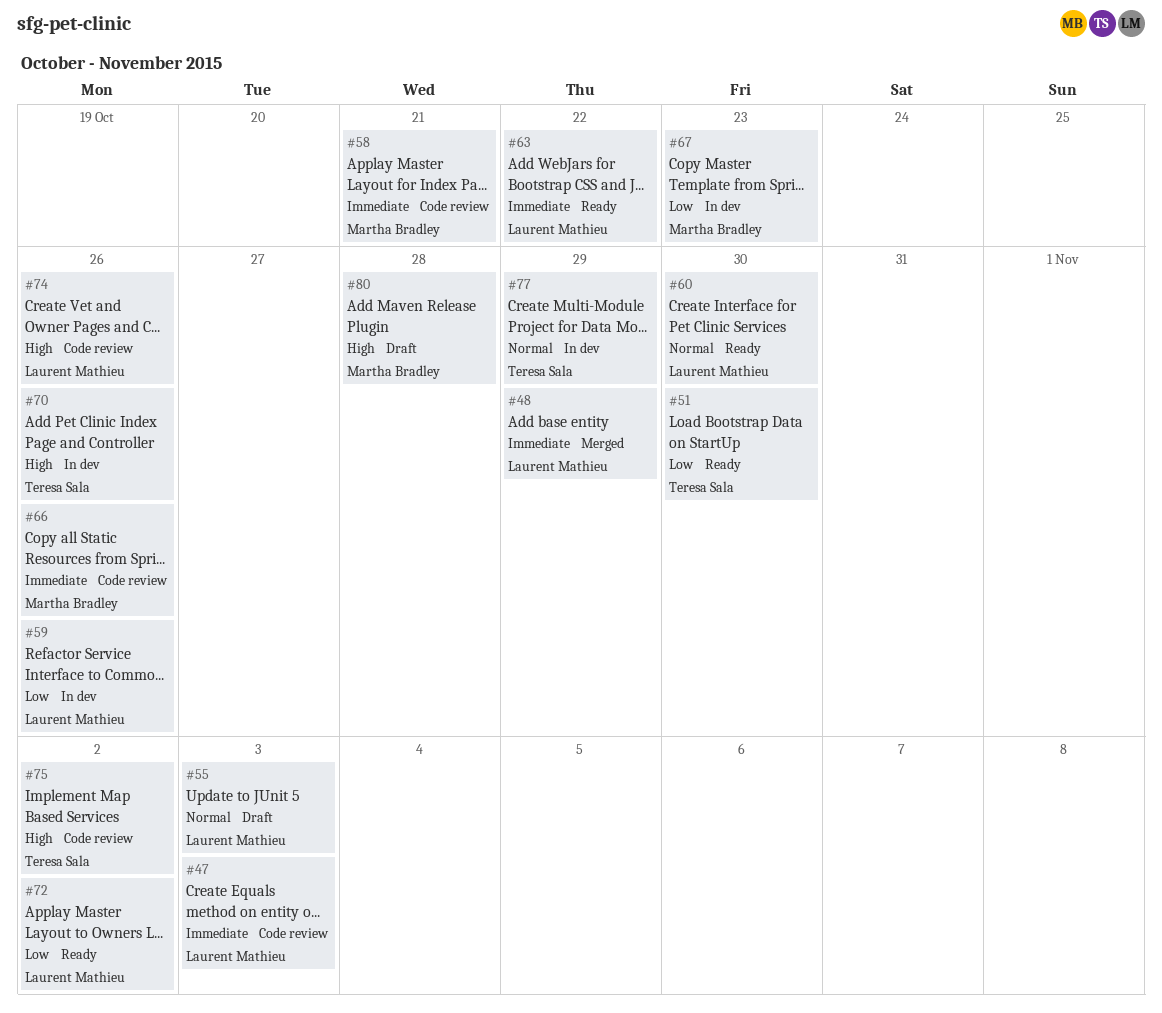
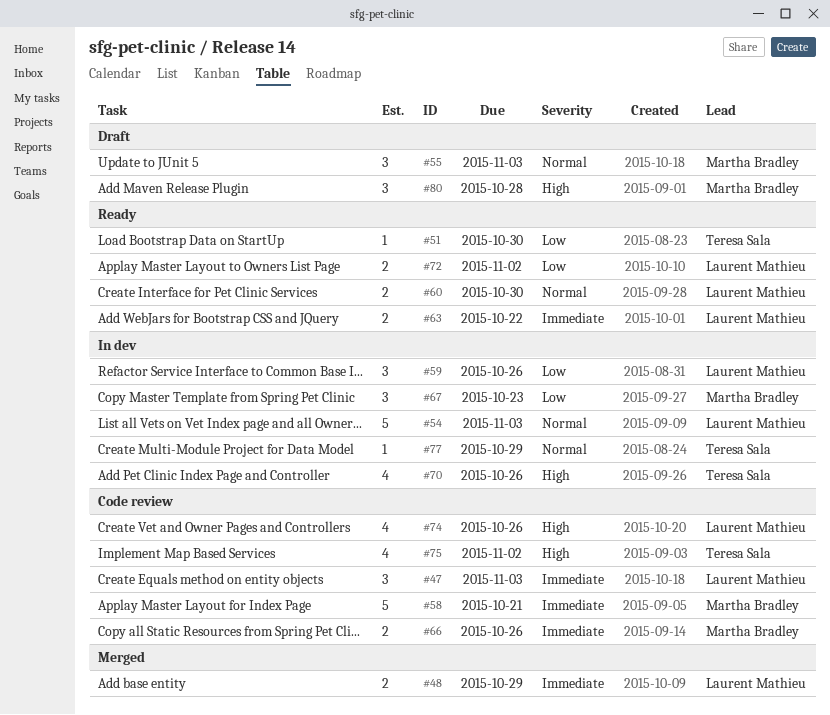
#54: none -> present
#55, owner: Laurent Mathieu -> Martha Bradley

